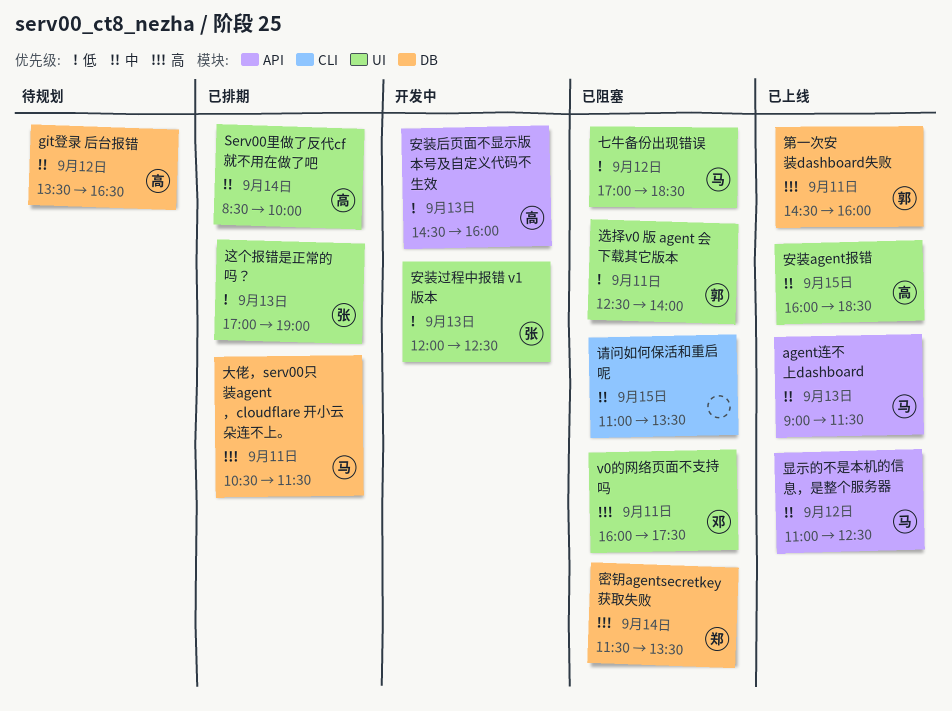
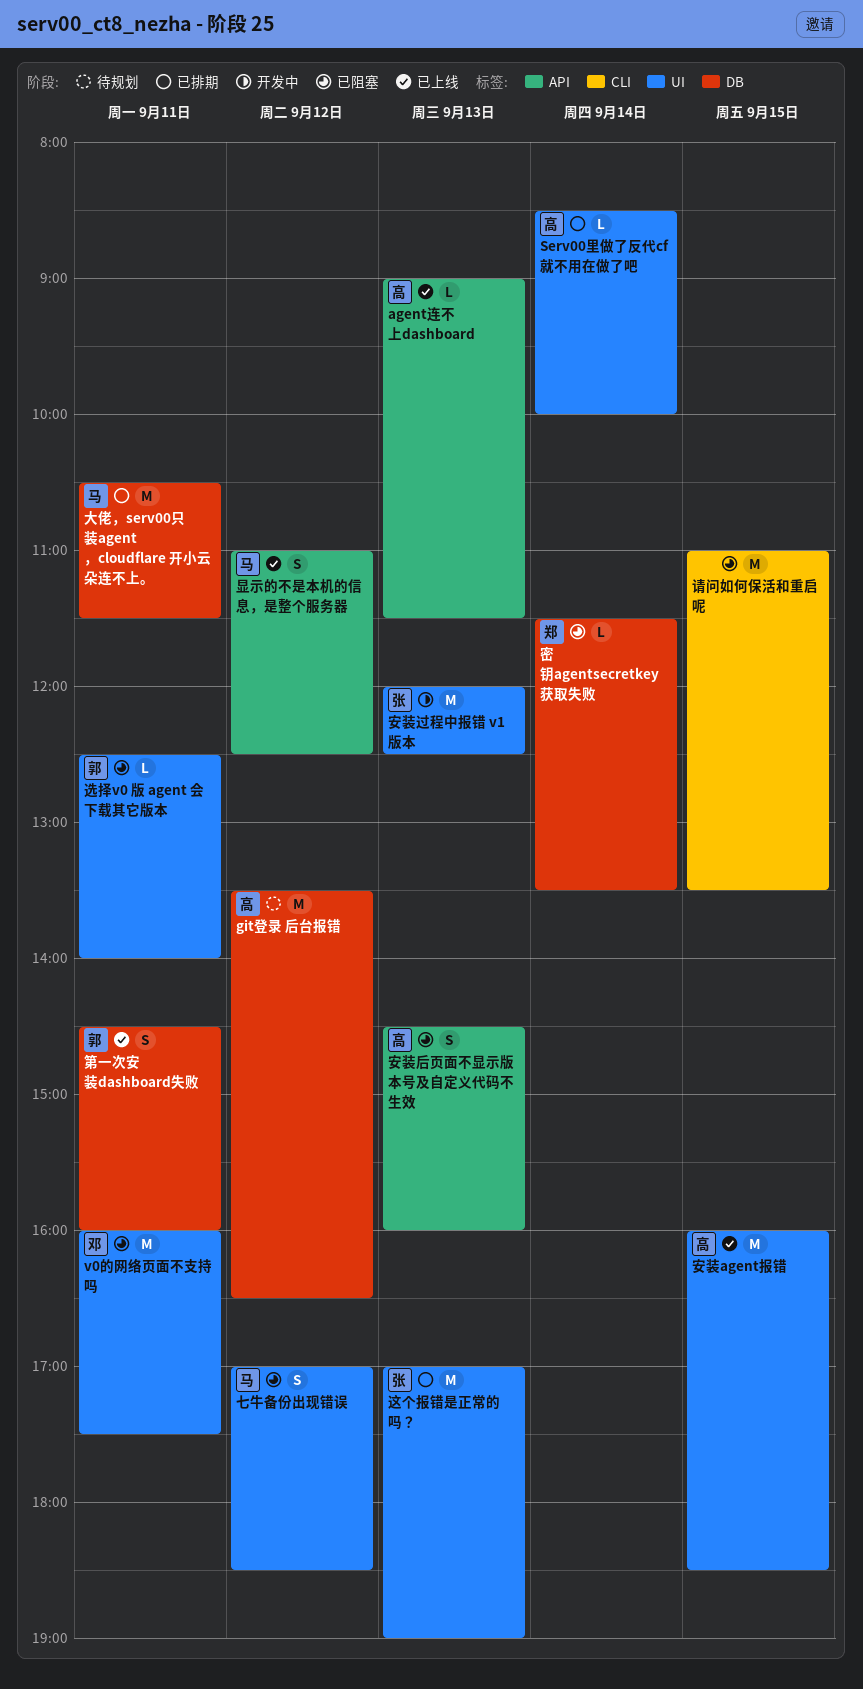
agent连不上dashboard, owner: 马 -> 高
安装后页面不显示版本号及自定义代码不生效, status: 开发中 -> 已阻塞

